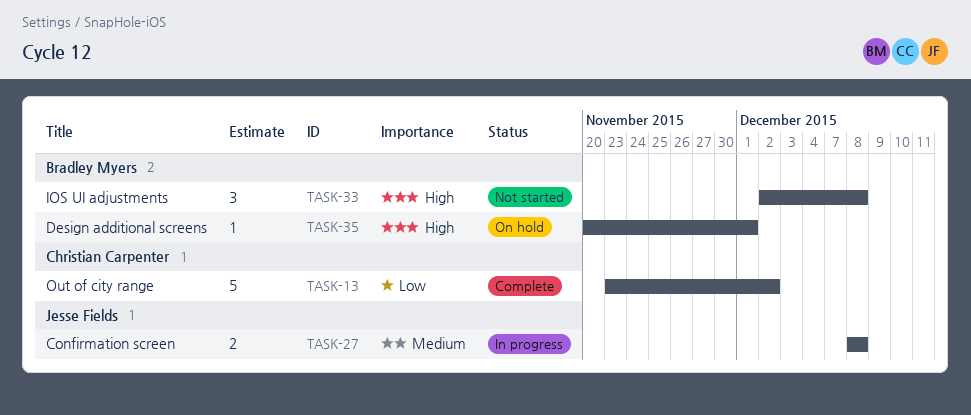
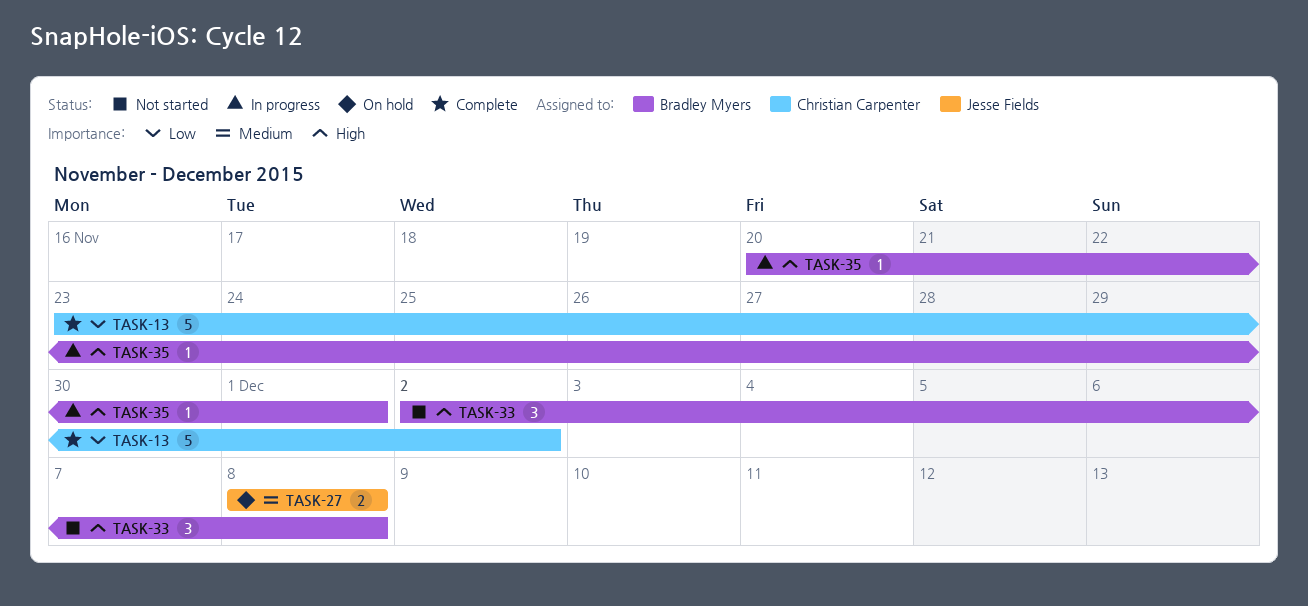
TASK-27, status: In progress -> On hold
TASK-35, status: On hold -> In progress

